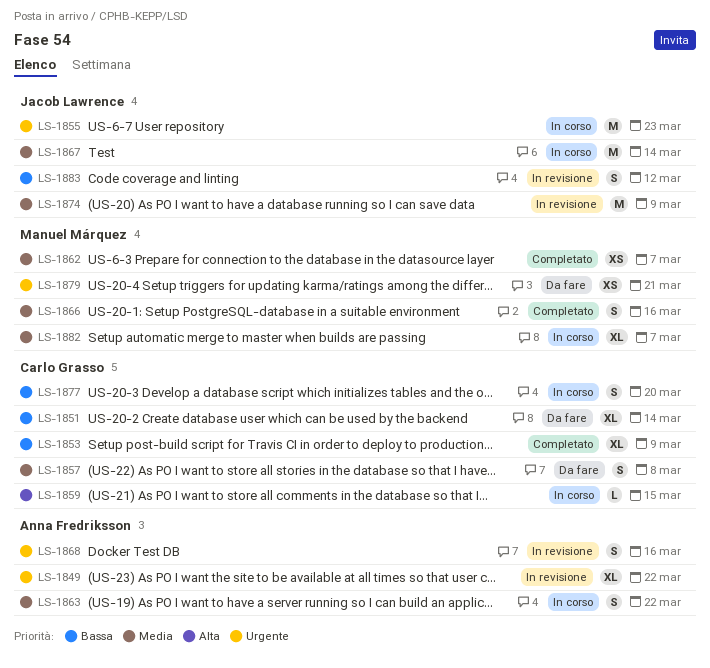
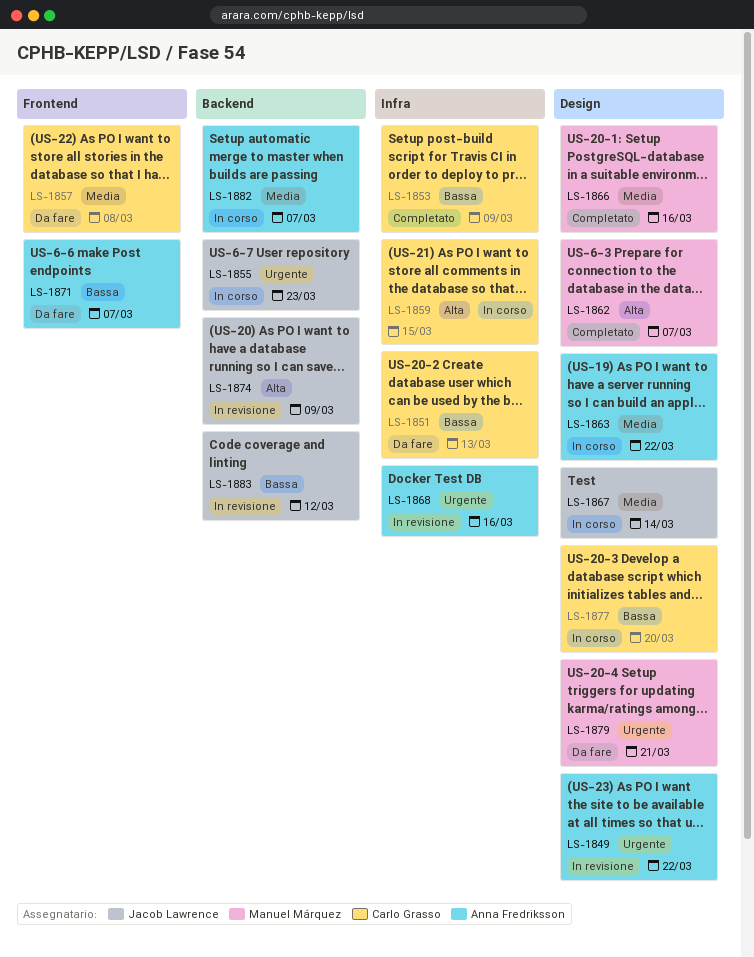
LS-1851, due: Mar 14 -> Mar 13
LS-1862, priority: Media -> Alta
LS-1871: none -> present
LS-1874, priority: Media -> Alta
LS-1882, owner: Manuel Márquez -> Anna Fredriksson

